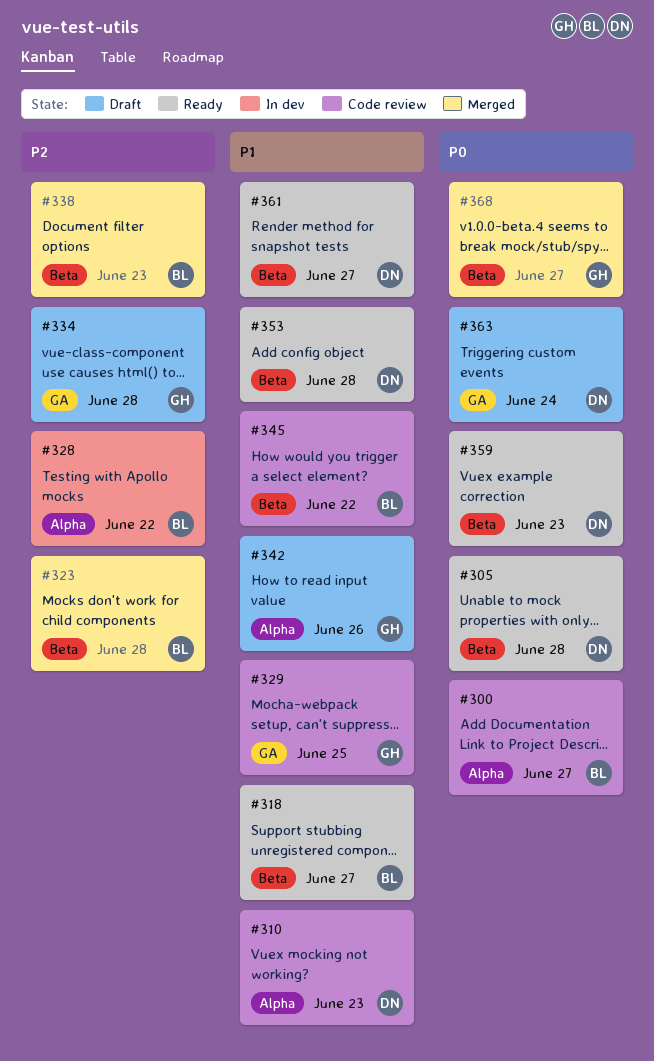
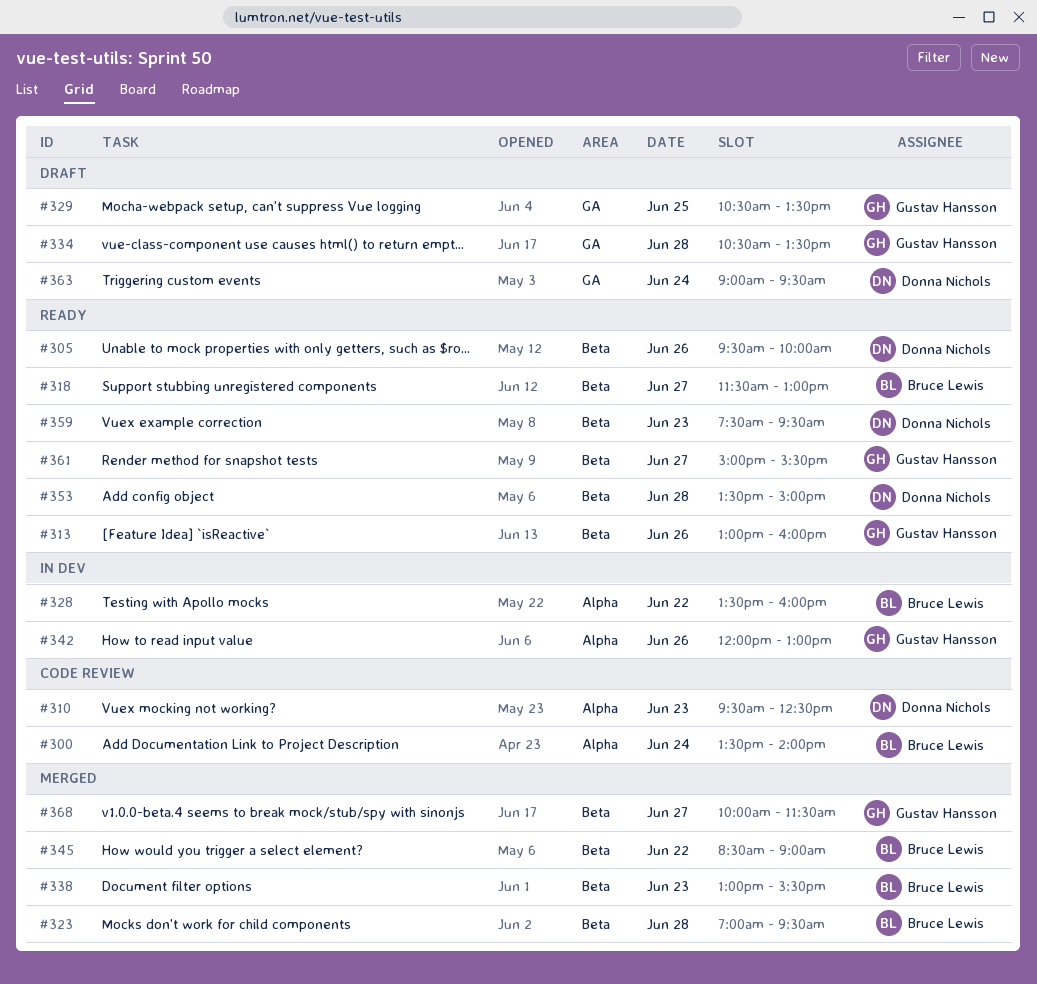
#300, day: Jun 27 -> Jun 24
#305, day: Jun 28 -> Jun 26
#313: none -> present
#329, status: Code review -> Draft
#342, status: Draft -> In dev
#345, status: Code review -> Merged
#361, owner: Donna Nichols -> Gustav Hansson

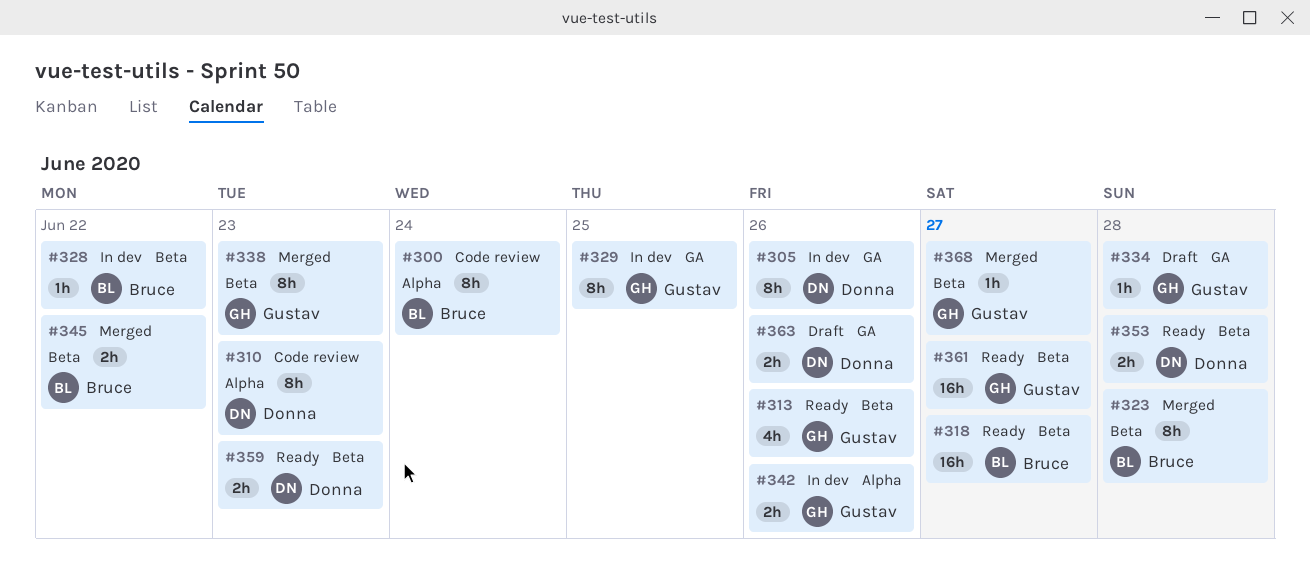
#305, status: Ready -> In dev
#305, label: Beta -> GA
#328, label: Alpha -> Beta
#329, status: Draft -> In dev
#338, owner: Bruce Lewis -> Gustav Hansson
#363, day: Jun 24 -> Jun 26

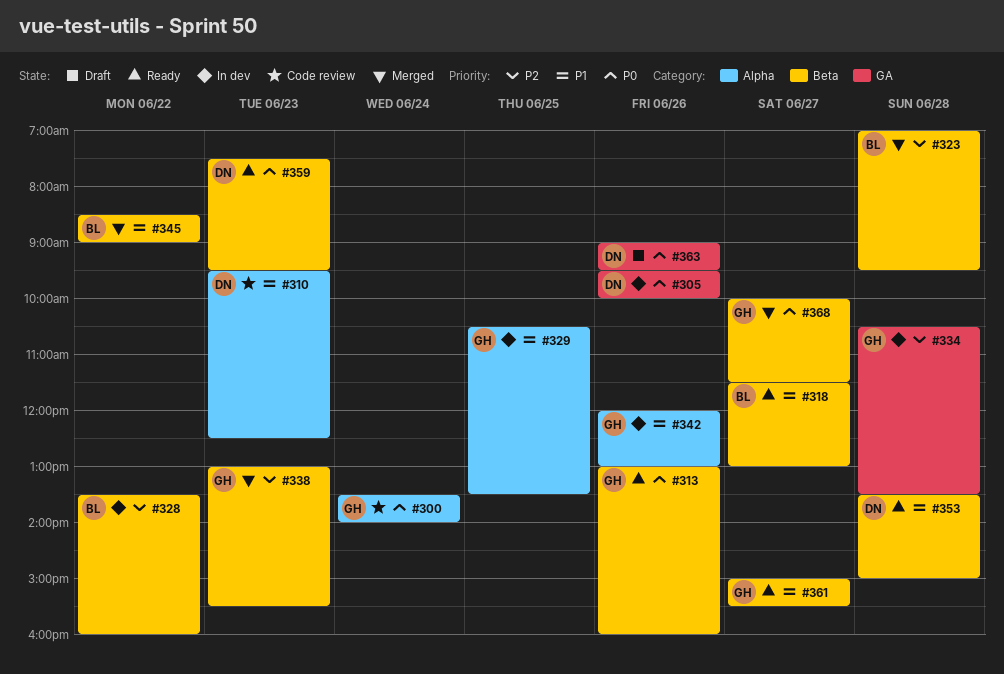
#300, owner: Bruce -> Gustav
#329, label: GA -> Alpha
#334, status: Draft -> In dev

